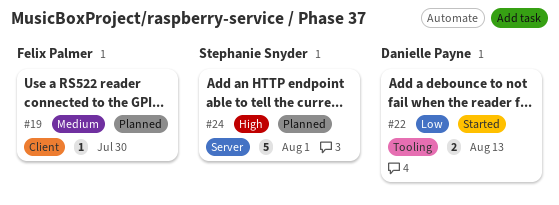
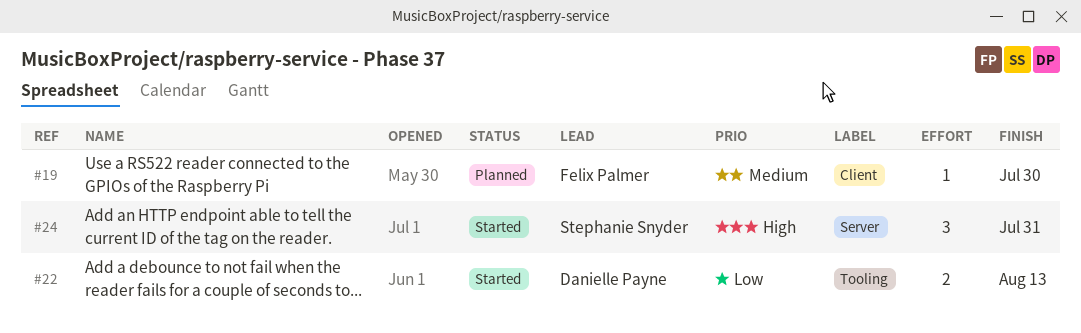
#24, status: Planned -> Started
#24, estimate: 5 -> 3
#24, due: Aug 1 -> Jul 31

